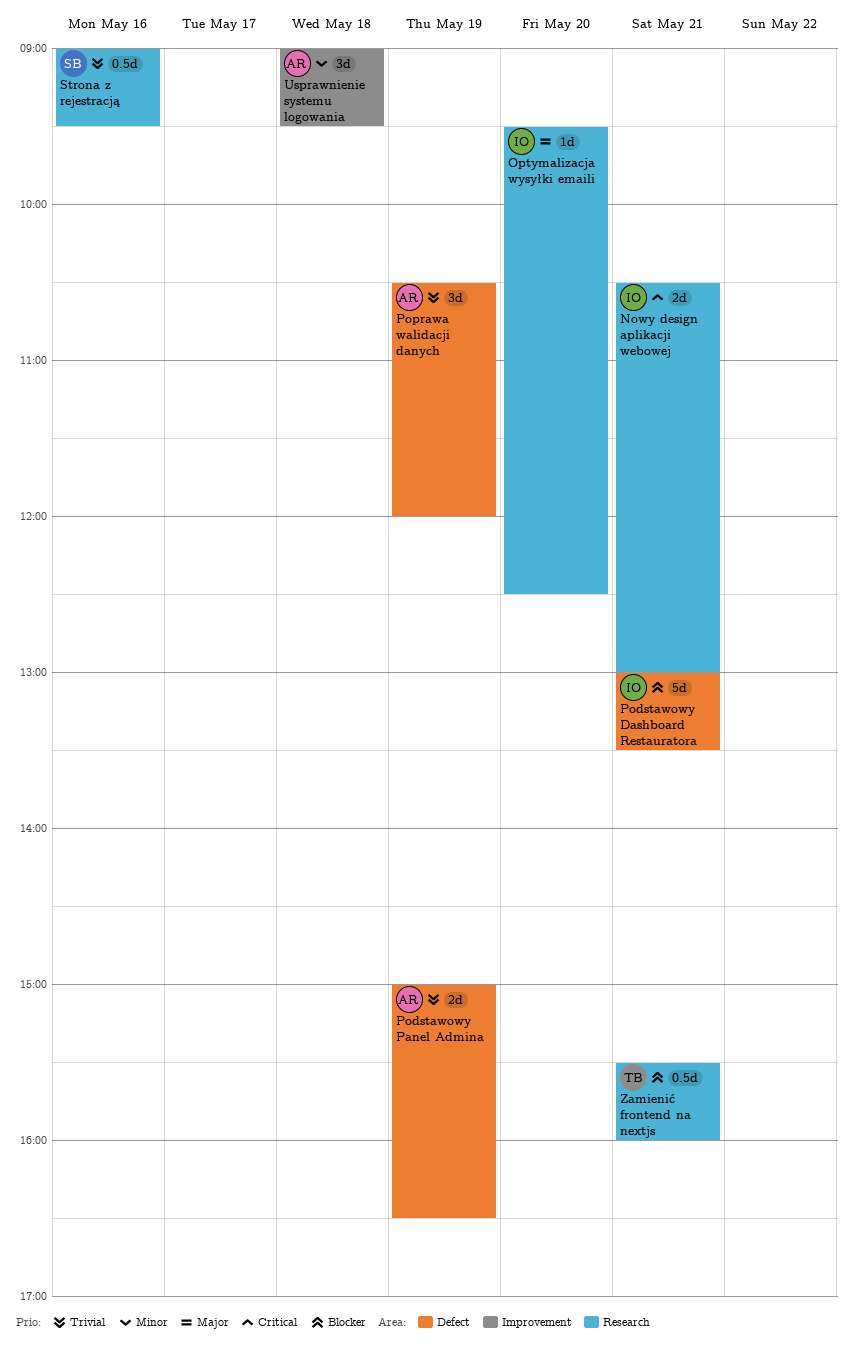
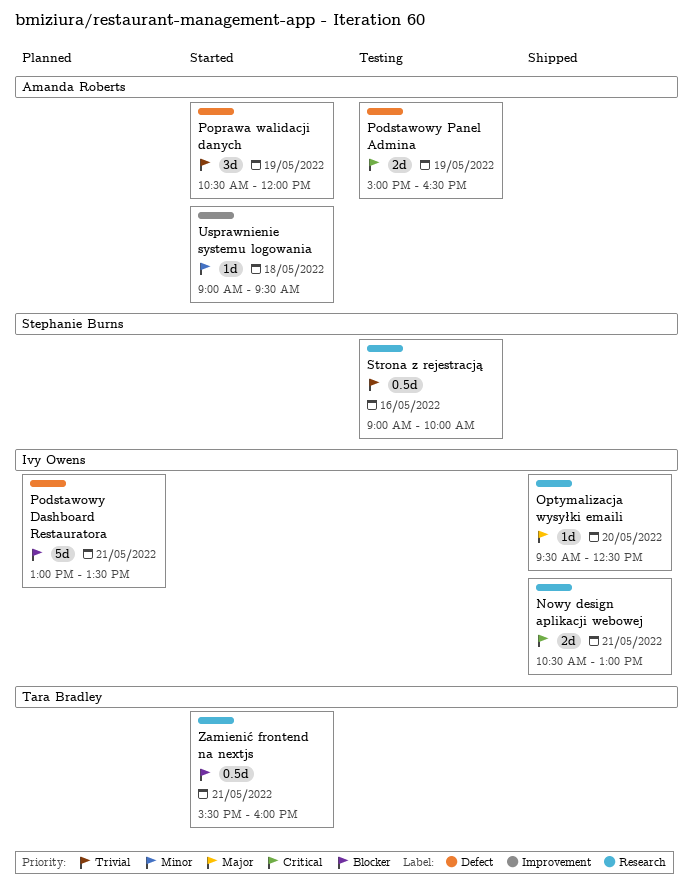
Podstawowy Panel Admina, priority: Trivial -> Critical
Strona z rejestracją, ends: 09:30 -> 10:00
Usprawnienie systemu logowania, estimate: 3d -> 1d

